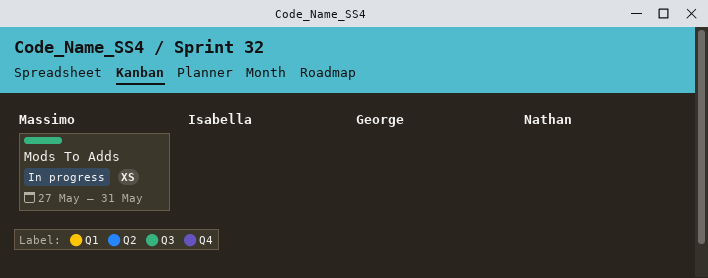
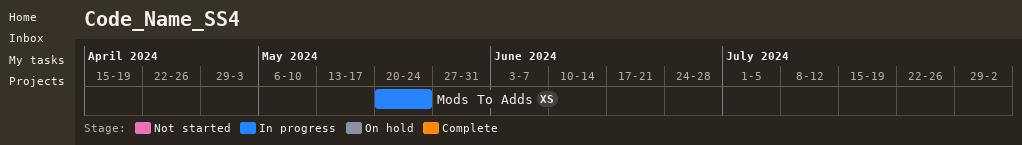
Mods To Adds, start: May 27 -> May 20
Mods To Adds, due: May 31 -> May 24

